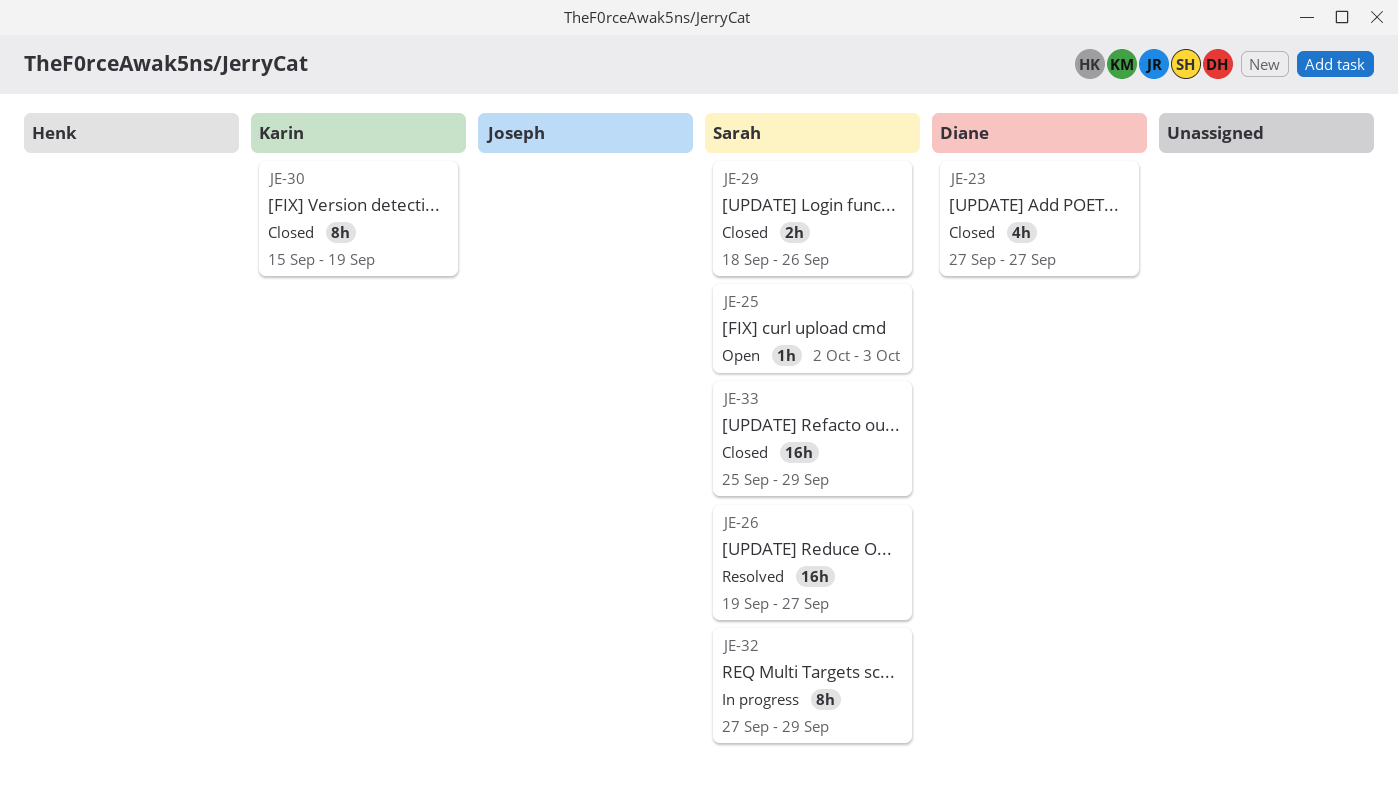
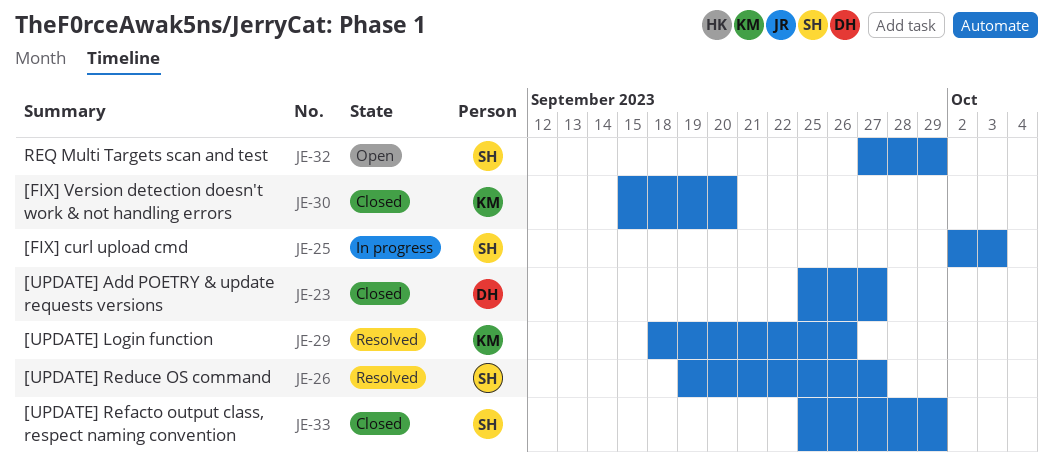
JE-23, start: Sep 27 -> Sep 25
JE-25, status: Open -> In progress
JE-29, status: Closed -> Resolved
JE-29, owner: Sarah -> Karin
JE-30, due: Sep 19 -> Sep 20
JE-32, status: In progress -> Open

